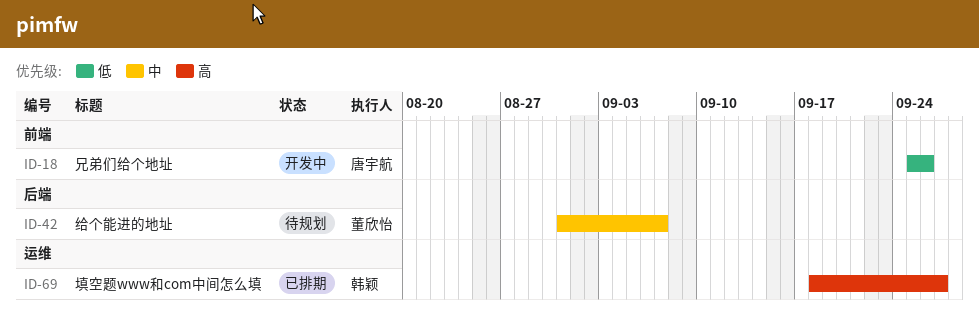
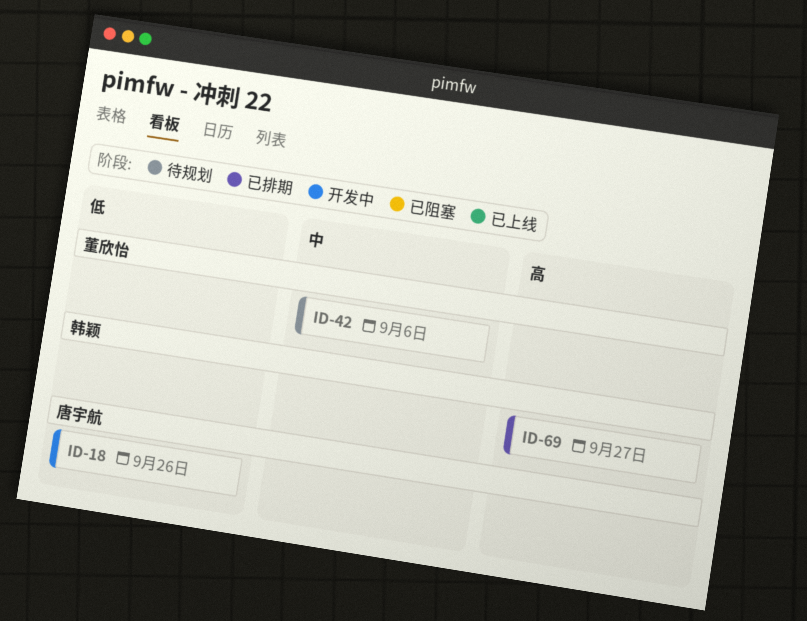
ID-42, due: Sep 7 -> Sep 6

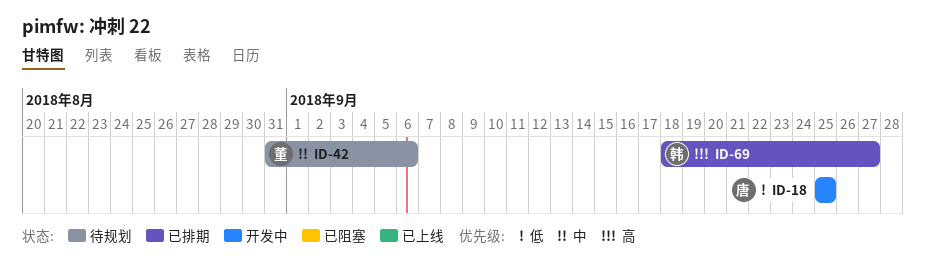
ID-18, due: Sep 26 -> Sep 25

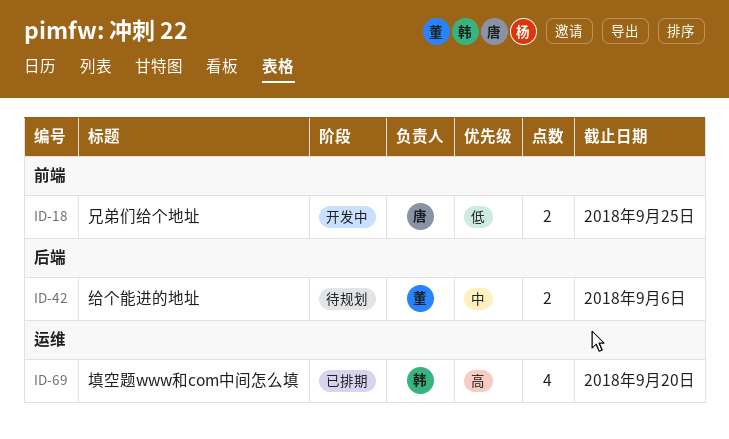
ID-69, due: Sep 27 -> Sep 20

